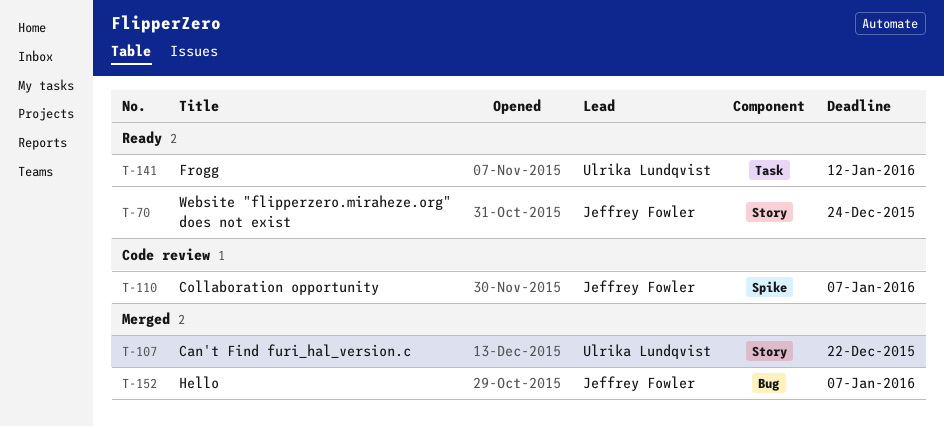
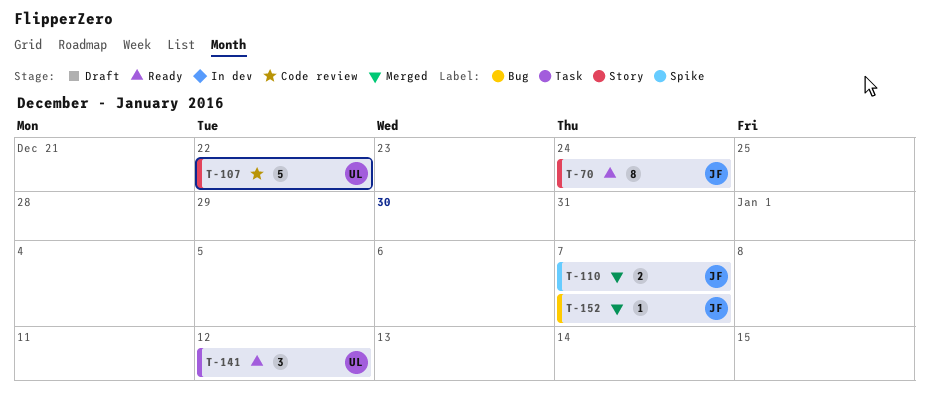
T-107, status: Merged -> Code review
T-110, status: Code review -> Merged

